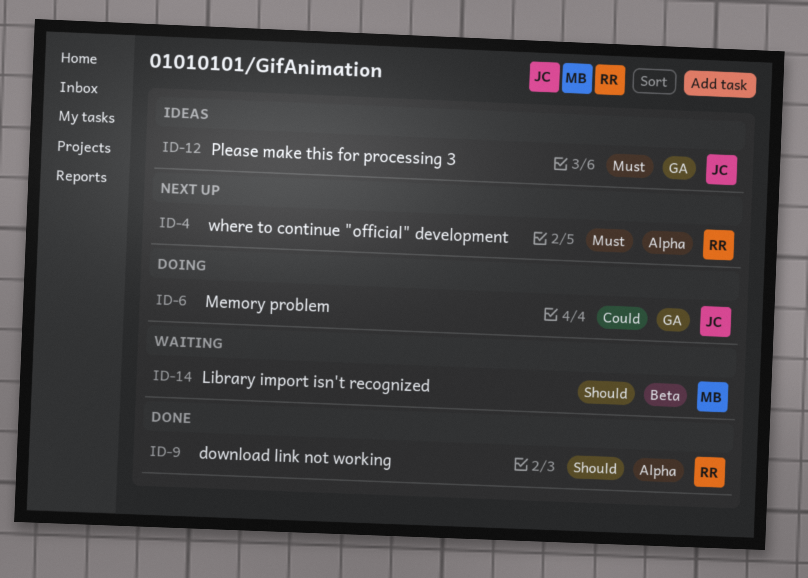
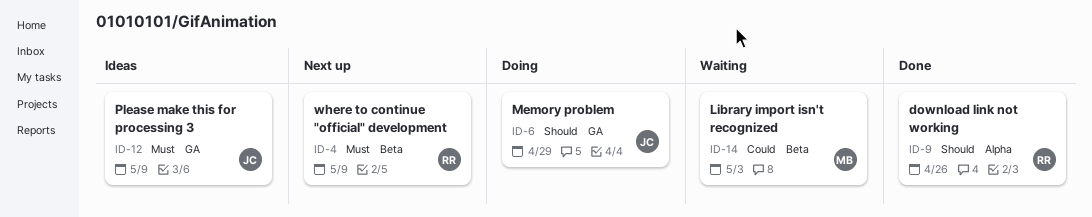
ID-4, label: Alpha -> Beta
ID-6, priority: Could -> Should
ID-14, priority: Should -> Could

